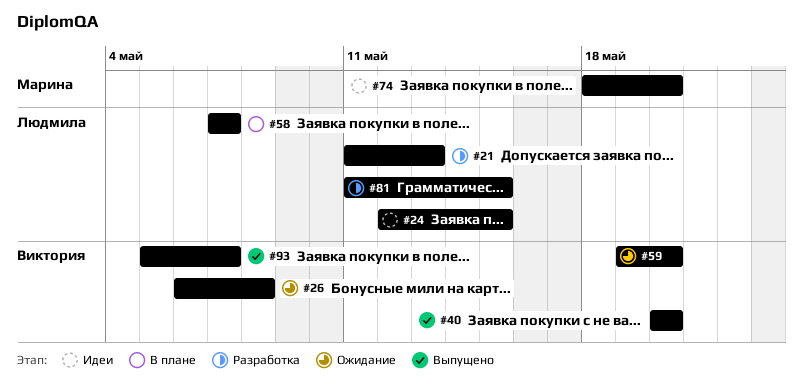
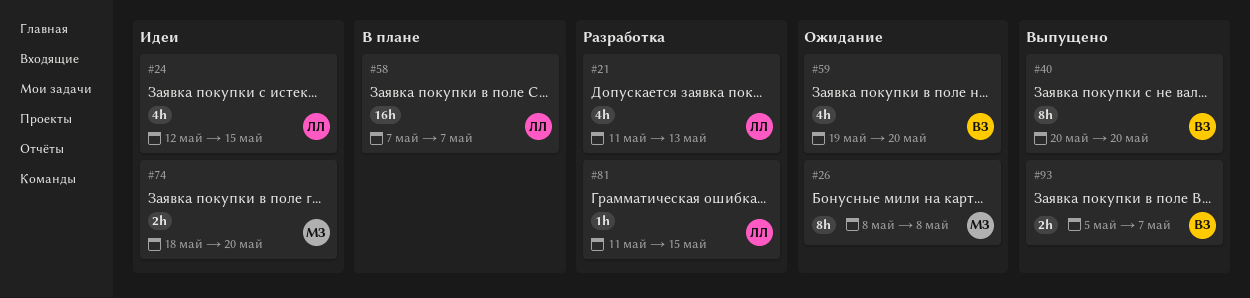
#26, owner: Виктория -> Марина
#26, start: May 6 -> May 8

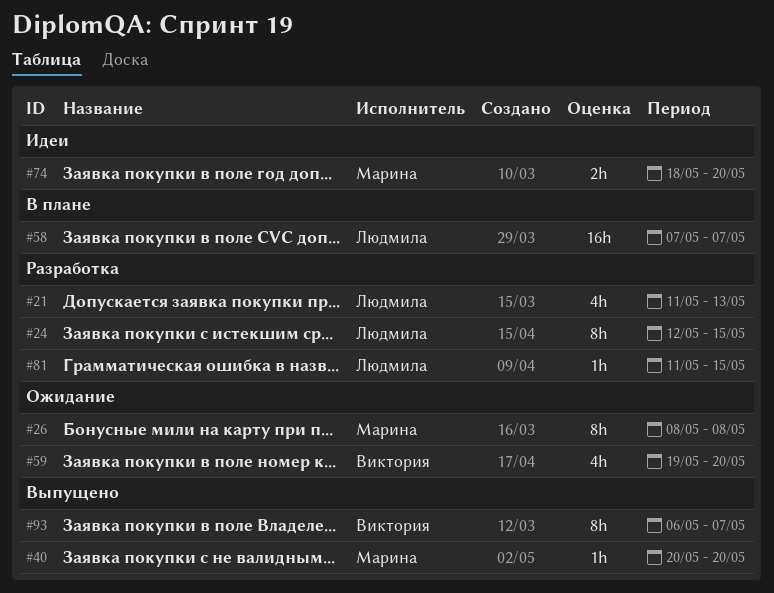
#24, status: Идеи -> Разработка
#24, estimate: 4h -> 8h
#40, owner: Виктория -> Марина
#40, estimate: 8h -> 1h
#93, estimate: 2h -> 8h
#93, start: May 5 -> May 6

